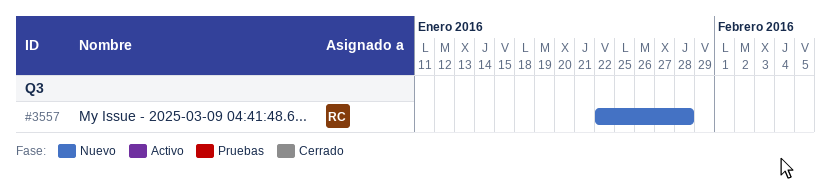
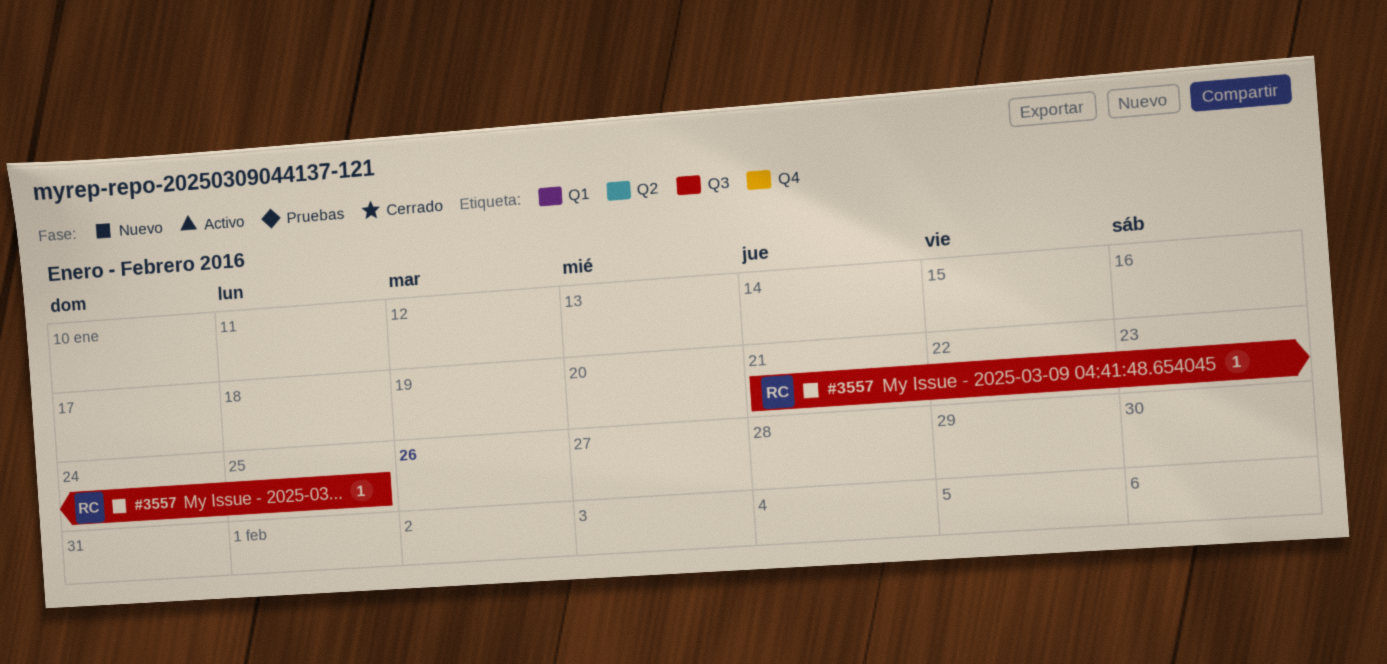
#3557, start: Jan 22 -> Jan 21
#3557, due: Jan 28 -> Jan 25

